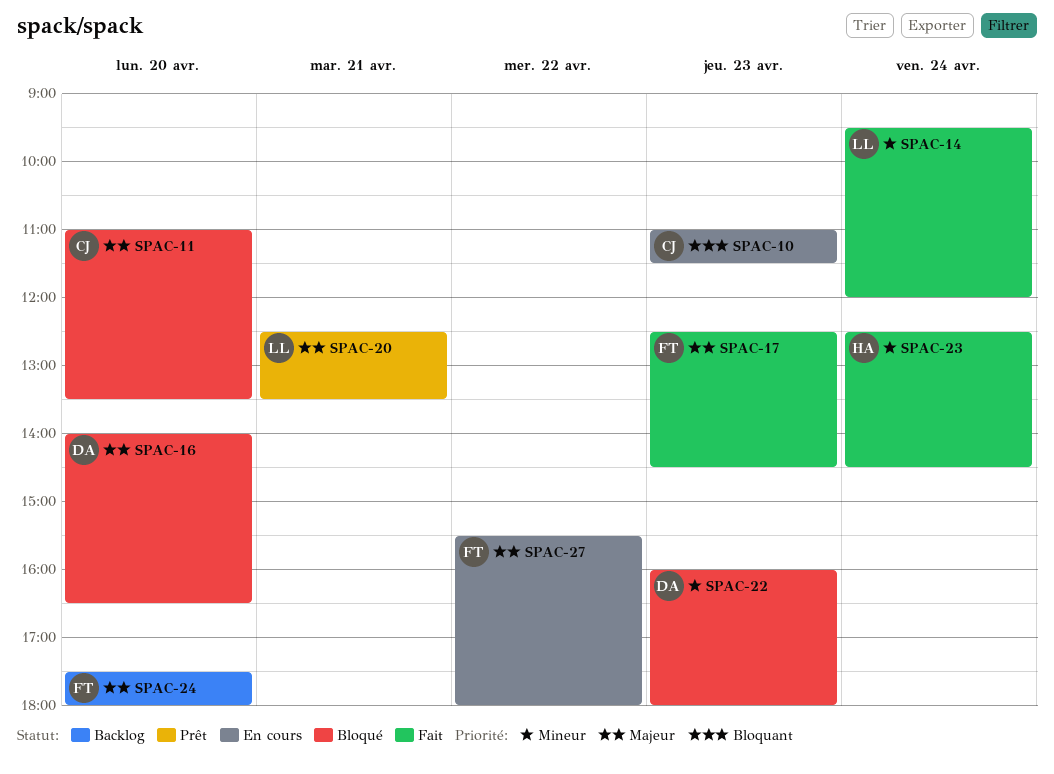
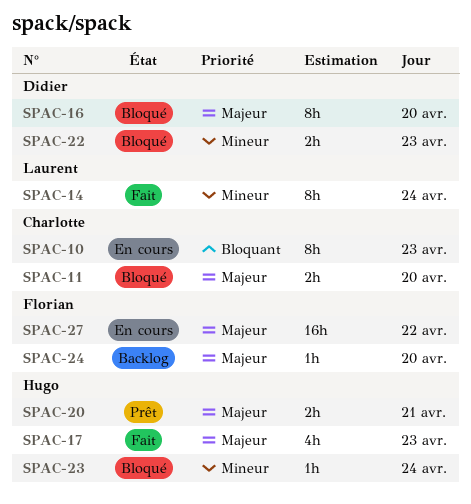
SPAC-17, owner: Florian -> Hugo
SPAC-20, owner: Laurent -> Hugo
SPAC-23, status: Fait -> Bloqué

